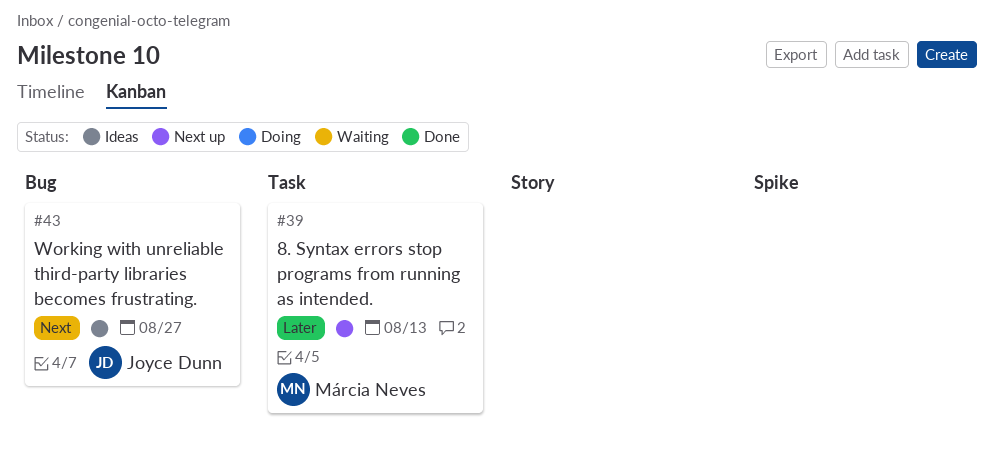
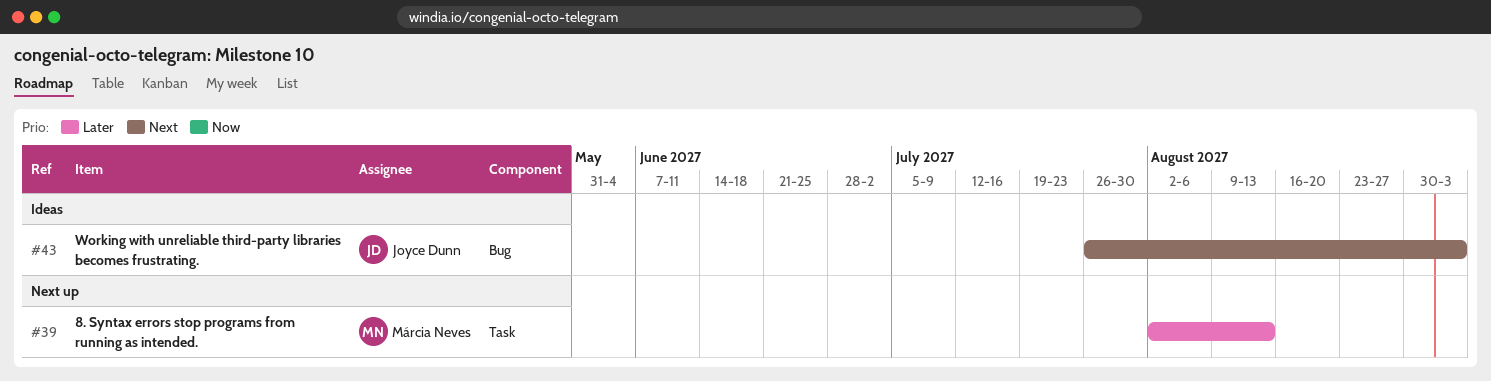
#43, due: Aug 27 -> Sep 3

